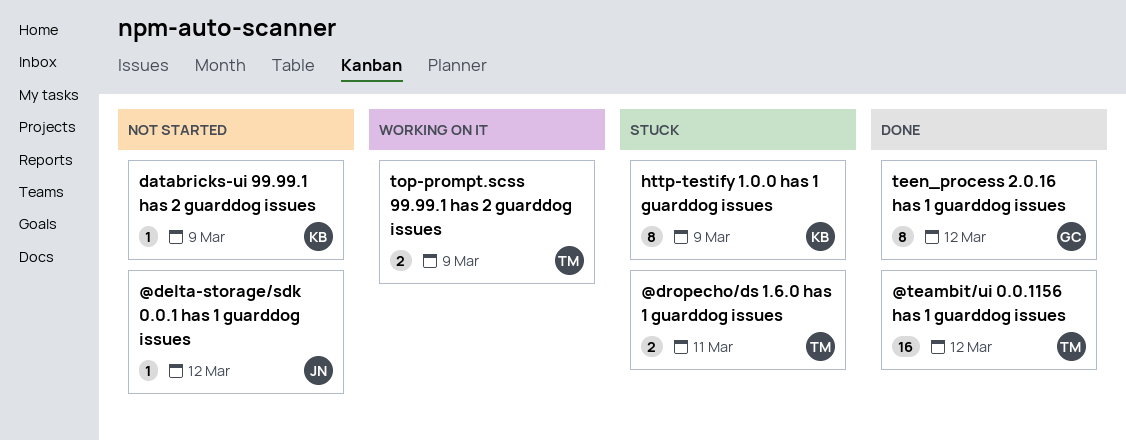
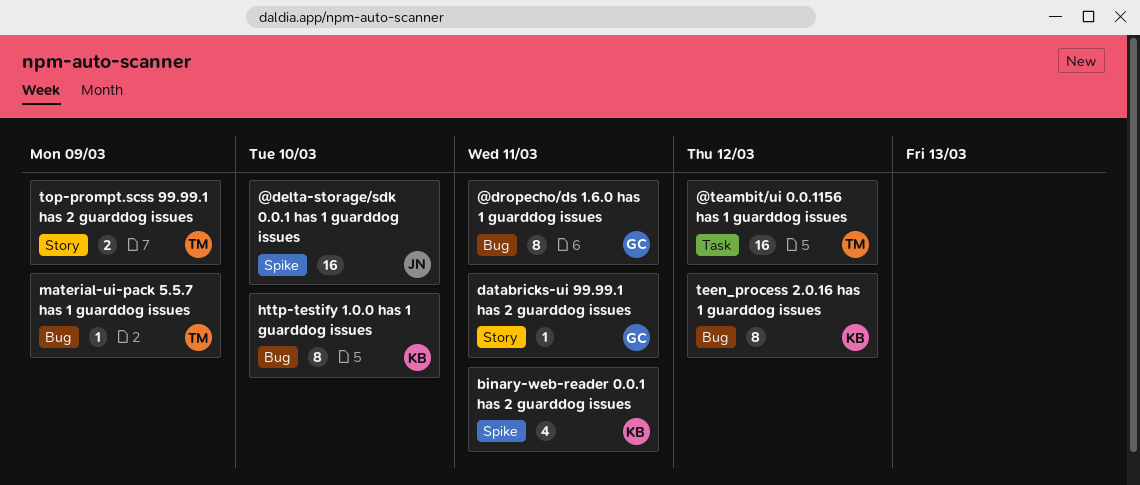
@delta-storage/sdk 0.0.1 has 1 guarddog issues, estimate: 1 -> 16
@delta-storage/sdk 0.0.1 has 1 guarddog issues, due: Mar 12 -> Mar 10
@dropecho/ds 1.6.0 has 1 guarddog issues, owner: TM -> GC
@dropecho/ds 1.6.0 has 1 guarddog issues, estimate: 2 -> 8
binary-web-reader 0.0.1 has 2 guarddog issues: none -> present
databricks-ui 99.99.1 has 2 guarddog issues, owner: KB -> GC
databricks-ui 99.99.1 has 2 guarddog issues, due: Mar 9 -> Mar 11
http-testify 1.0.0 has 1 guarddog issues, due: Mar 9 -> Mar 10
material-ui-pack 5.5.7 has 1 guarddog issues: none -> present
teen_process 2.0.16 has 1 guarddog issues, owner: GC -> KB

